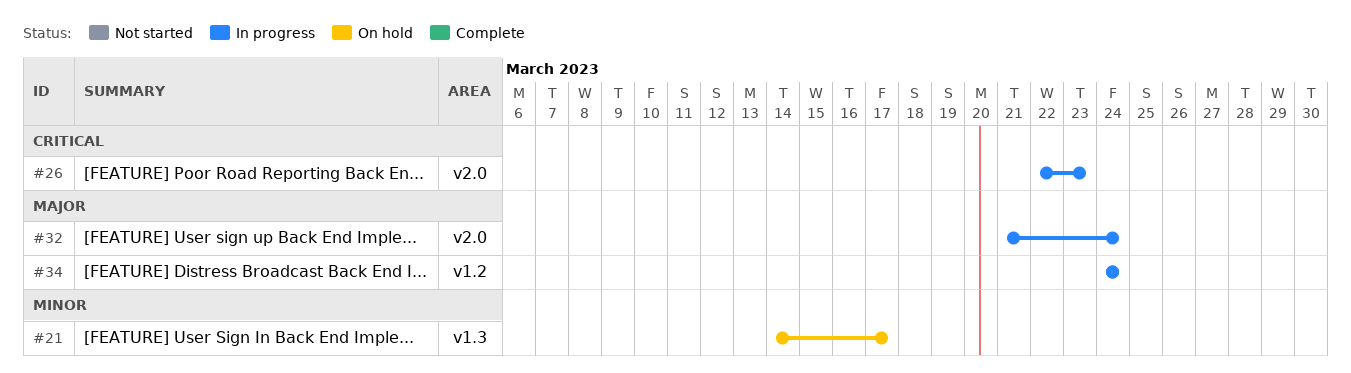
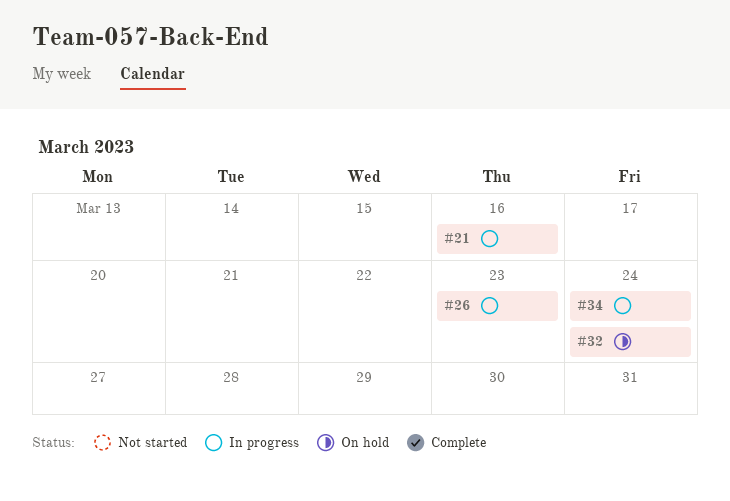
#21, status: On hold -> In progress
#21, due: Mar 17 -> Mar 16
#32, status: In progress -> On hold

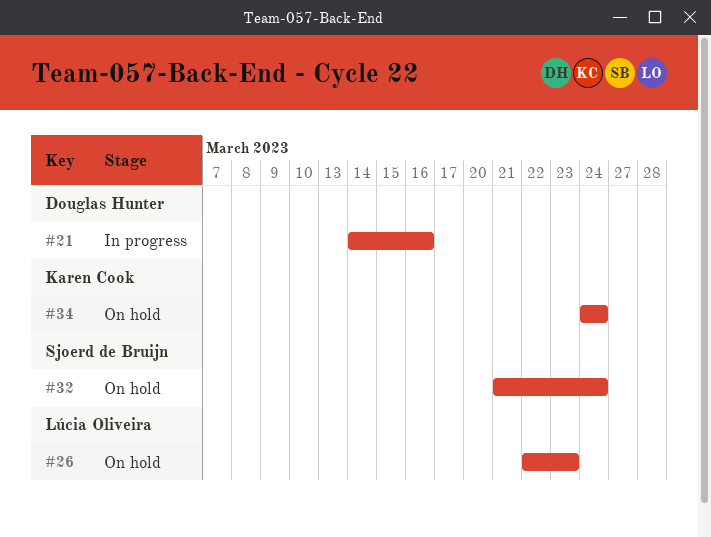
#26, status: In progress -> On hold
#34, status: In progress -> On hold

